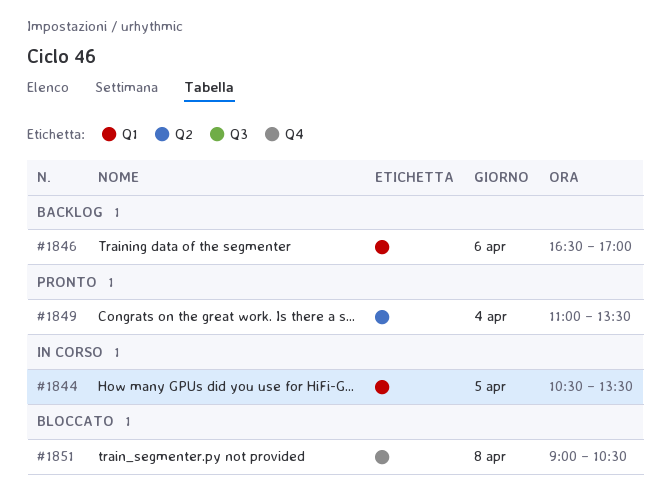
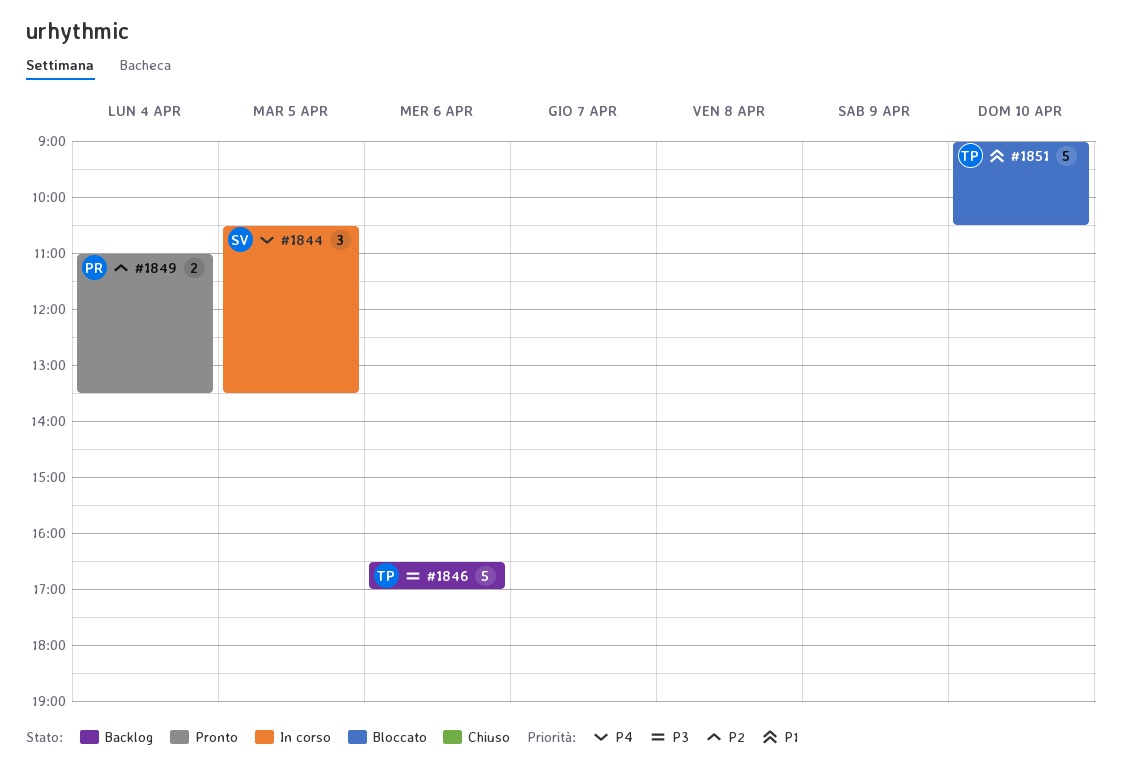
#1851, day: Apr 8 -> Apr 10

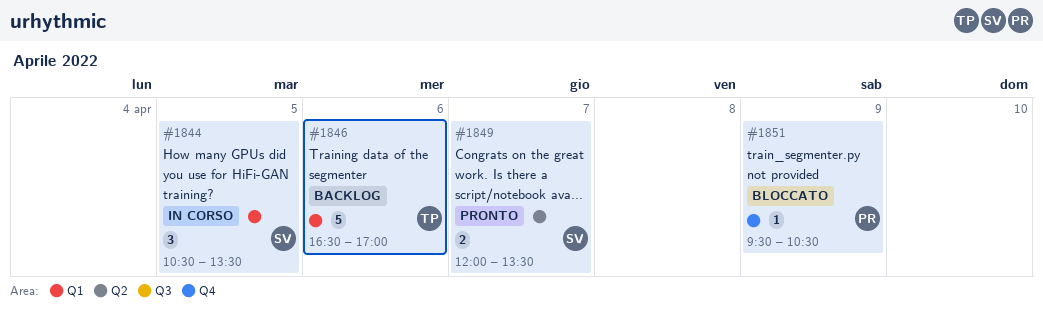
#1849, owner: PR -> SV
#1849, day: Apr 4 -> Apr 7
#1849, begins: 11:00 -> 12:00
#1851, owner: TP -> PR
#1851, estimate: 5 -> 1
#1851, day: Apr 10 -> Apr 9
#1851, begins: 09:00 -> 09:30

